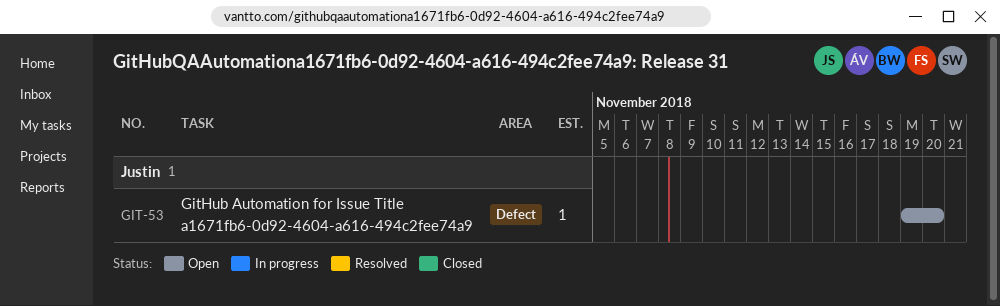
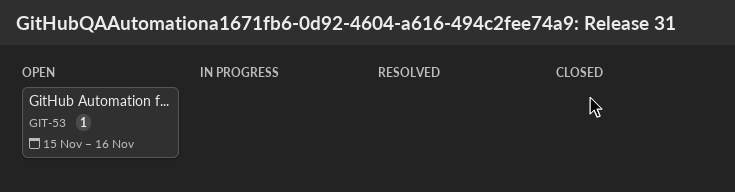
GIT-53, start: Nov 19 -> Nov 15
GIT-53, due: Nov 20 -> Nov 16

